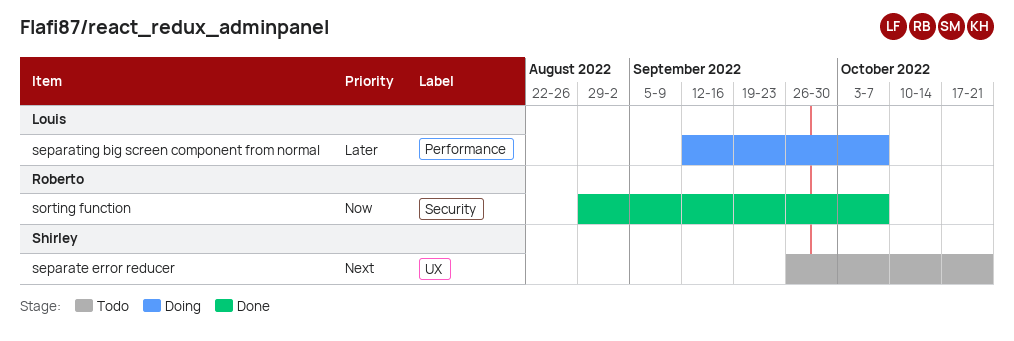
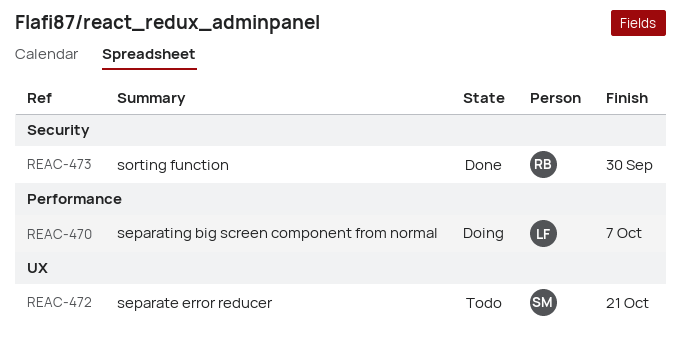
sorting function, due: Oct 7 -> Sep 30

